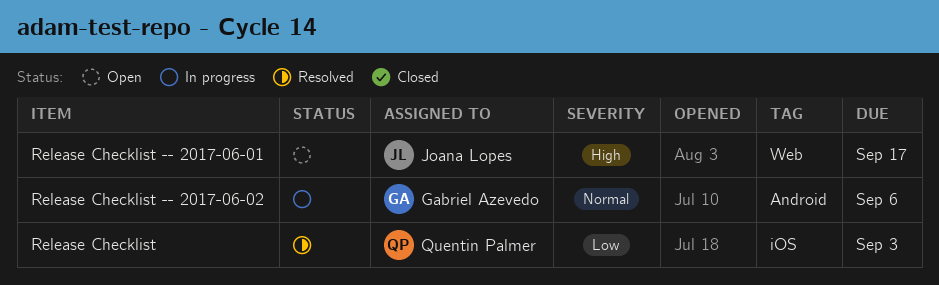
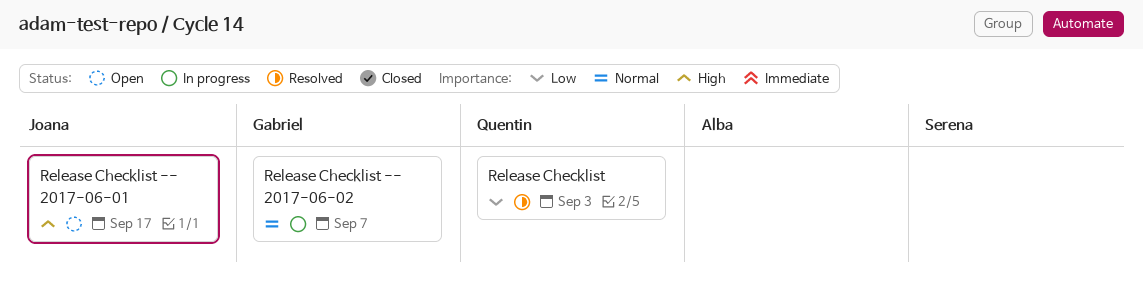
Release Checklist -- 2017-06-02, due: Sep 6 -> Sep 7

